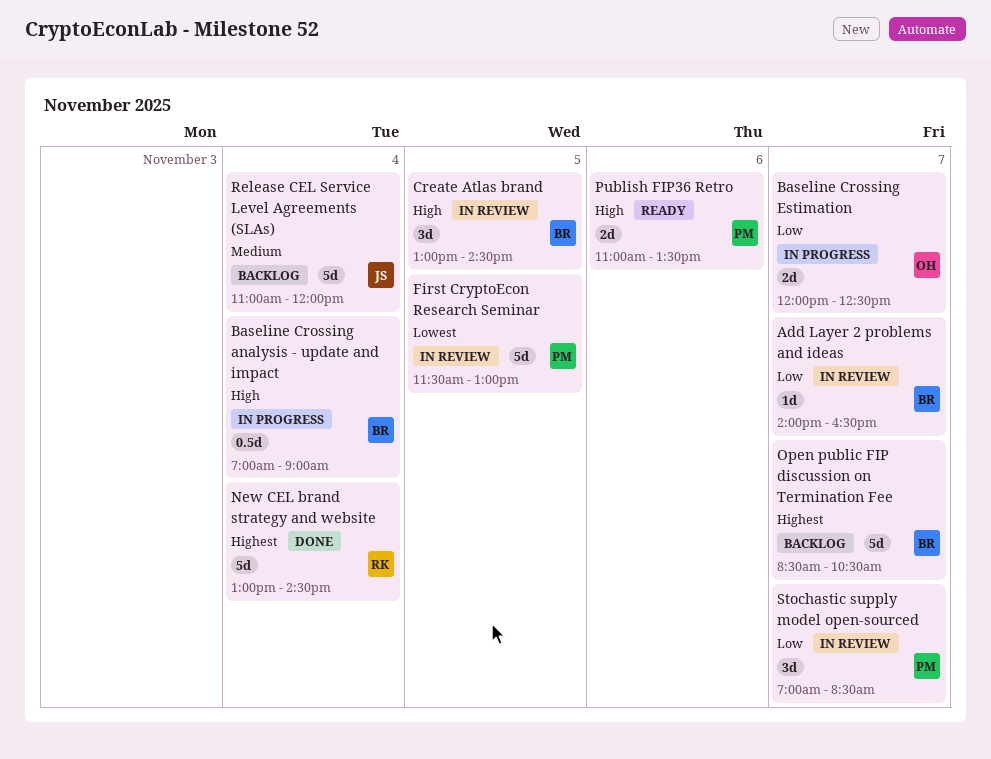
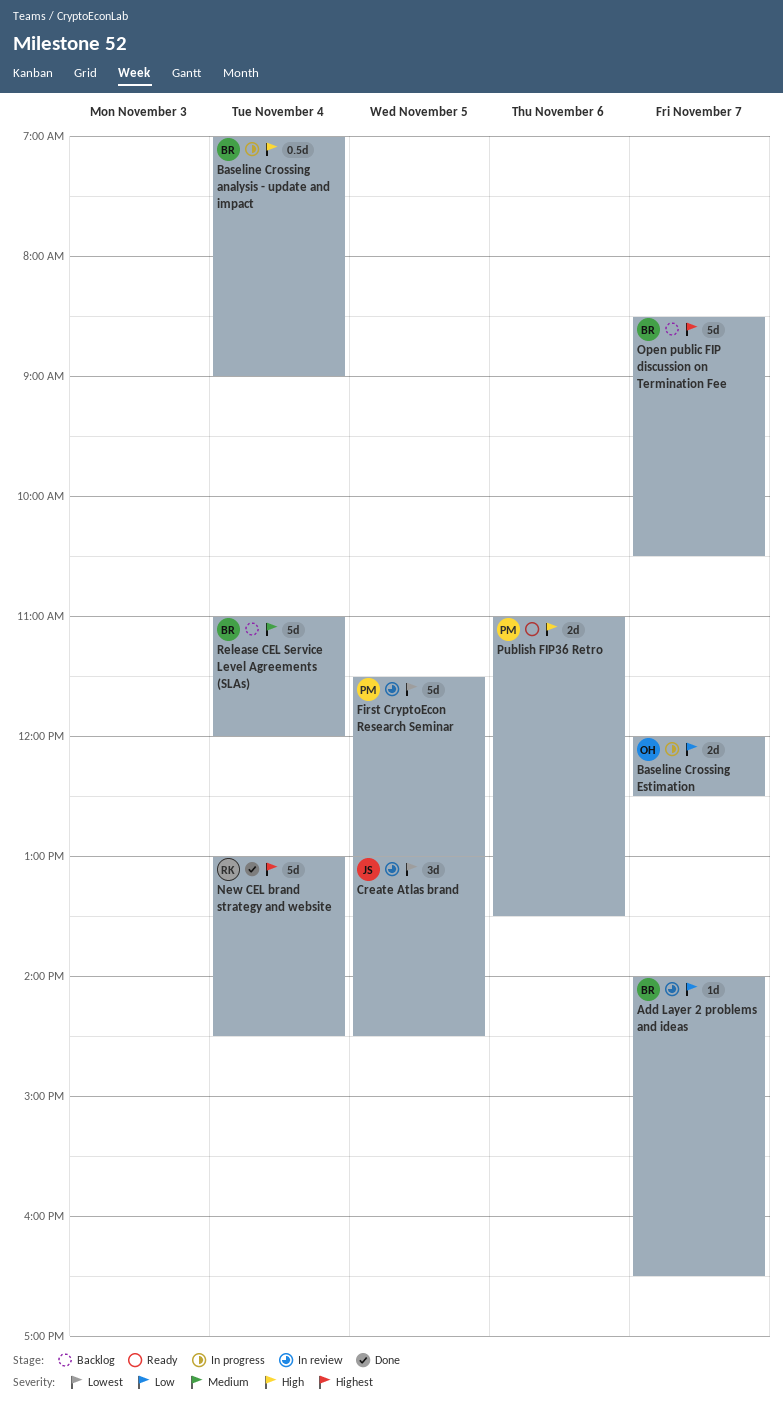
Create Atlas brand, owner: BR -> JS
Create Atlas brand, priority: High -> Lowest
Release CEL Service Level Agreements (SLAs), owner: JS -> BR
Stochastic supply model open-sourced: present -> none

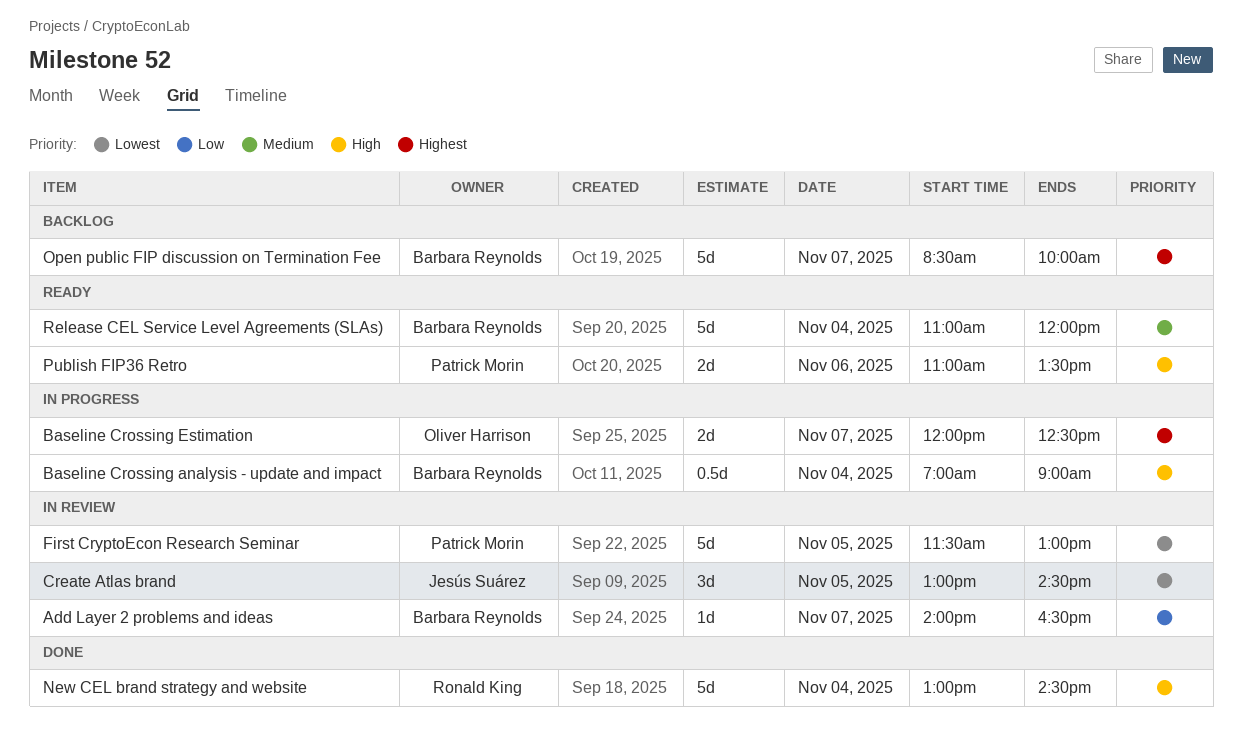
Baseline Crossing Estimation, priority: Low -> Highest
New CEL brand strategy and website, priority: Highest -> High
Open public FIP discussion on Termination Fee, ends: 10:30 -> 10:00
Release CEL Service Level Agreements (SLAs), status: Backlog -> Ready

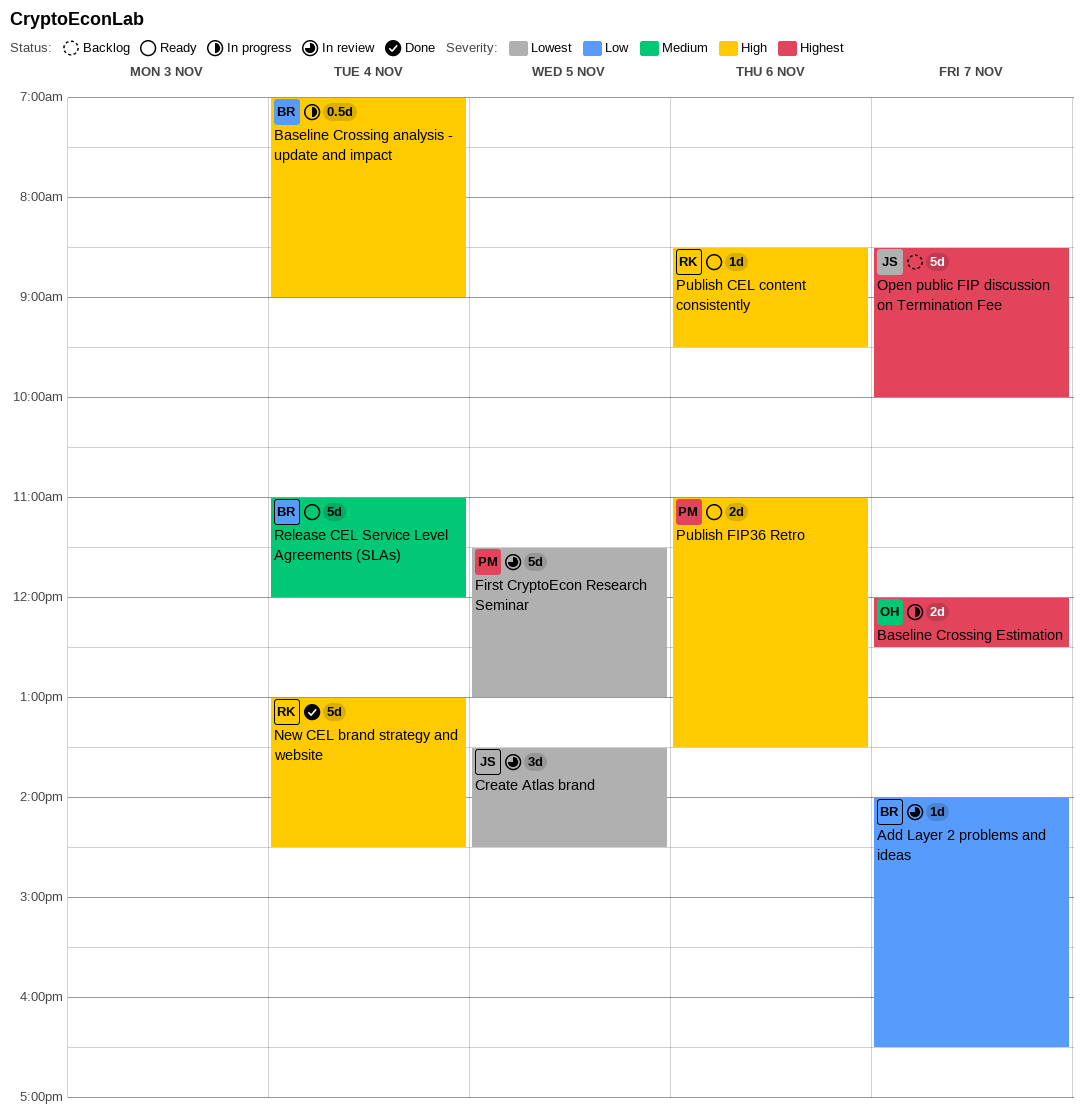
Create Atlas brand, begins: 13:00 -> 13:30
Open public FIP discussion on Termination Fee, owner: Barbara Reynolds -> Jesús Suárez
Publish CEL content consistently: none -> present

